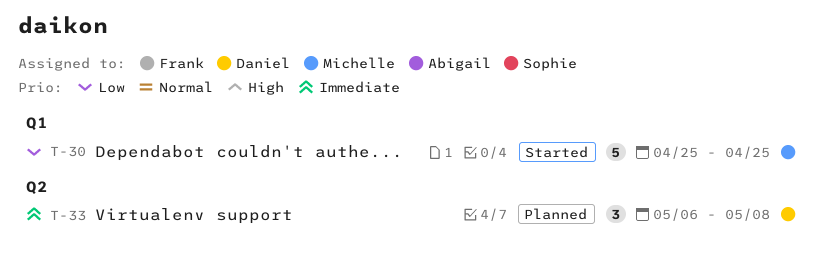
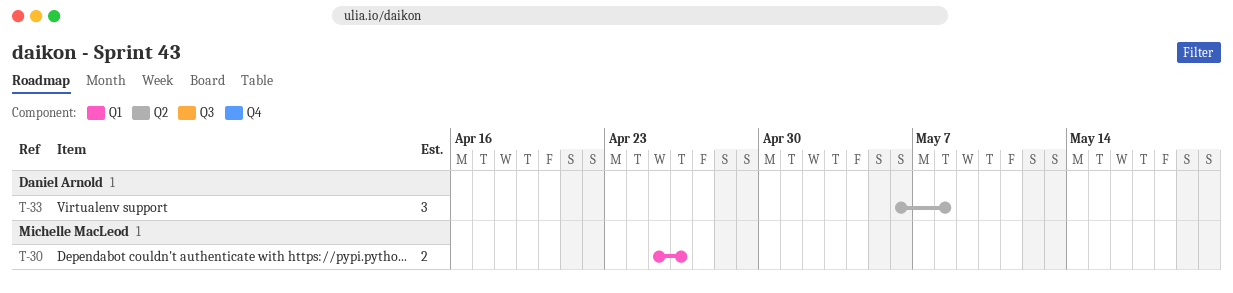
T-30, estimate: 5 -> 2
T-30, due: Apr 25 -> Apr 26

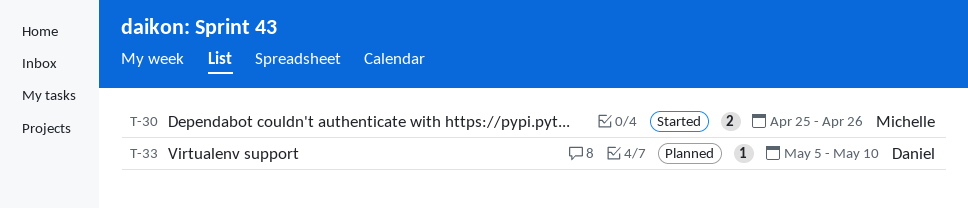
T-33, estimate: 3 -> 1
T-33, start: May 6 -> May 5
T-33, due: May 8 -> May 10

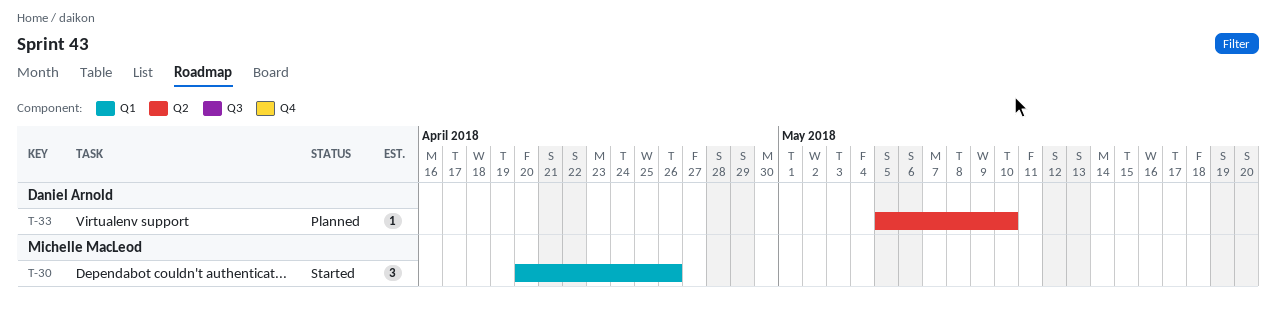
T-30, estimate: 2 -> 3
T-30, start: Apr 25 -> Apr 20

